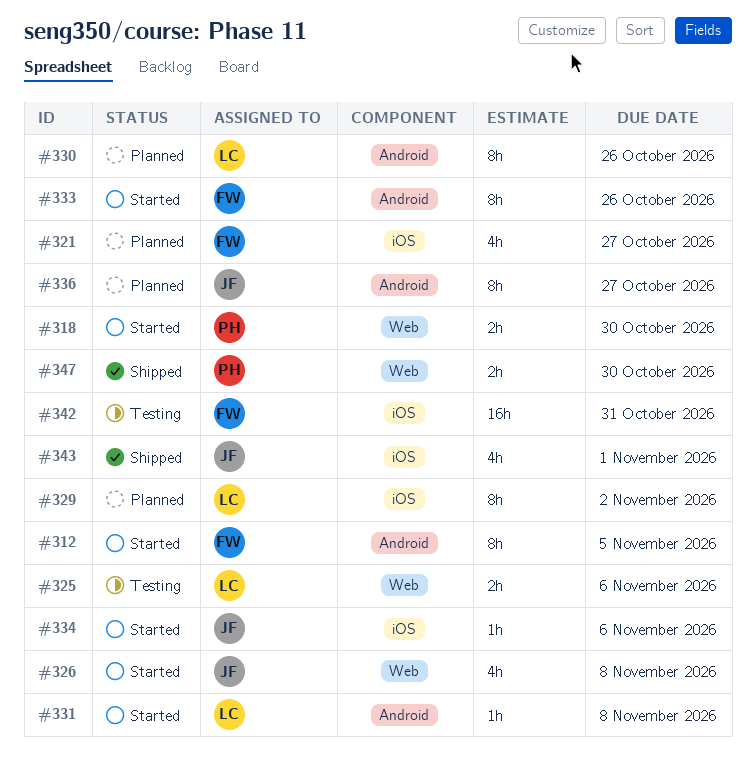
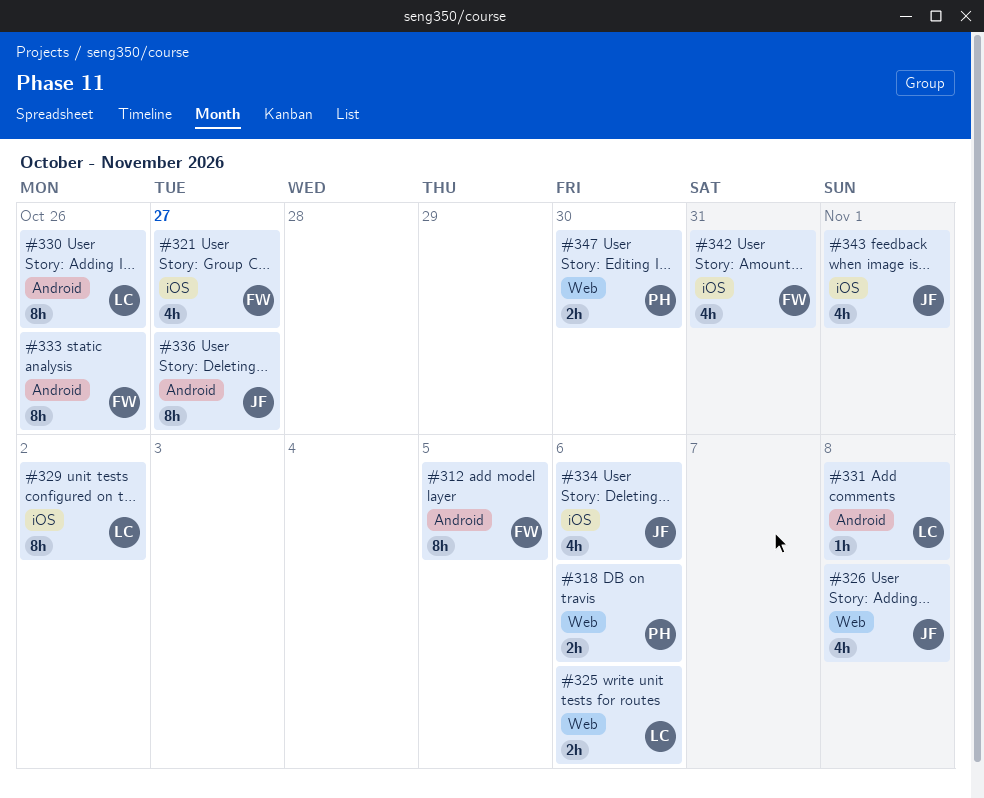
#318, due: Oct 30 -> Nov 6
#334, estimate: 1h -> 4h
#342, estimate: 16h -> 4h

